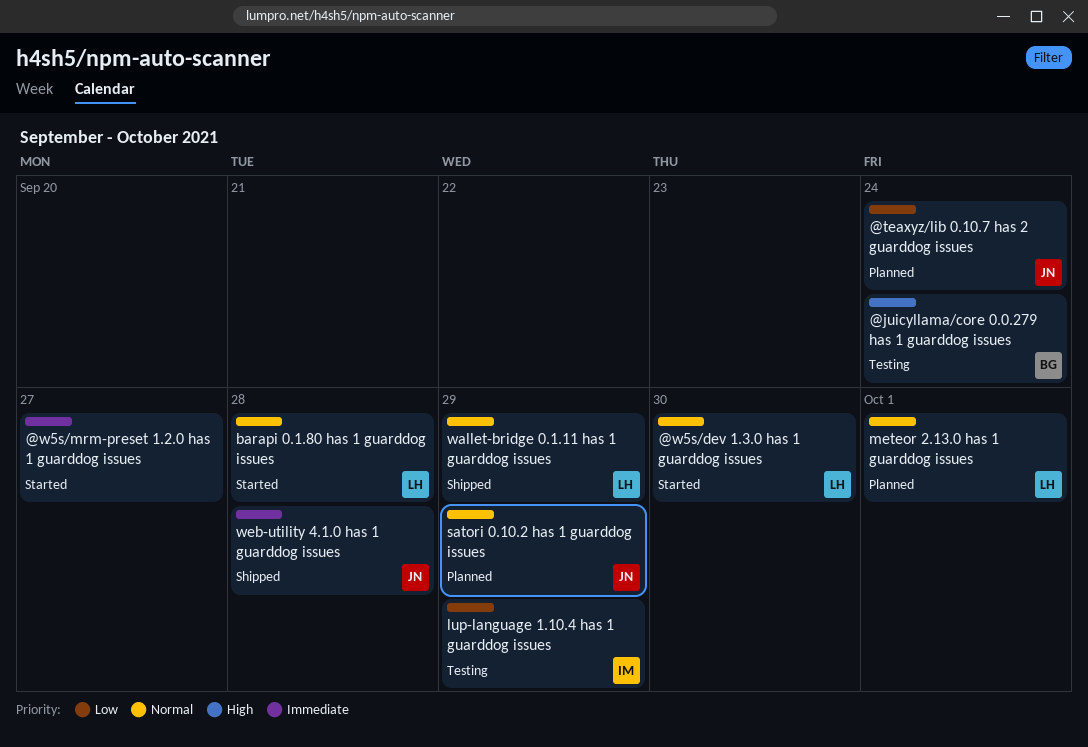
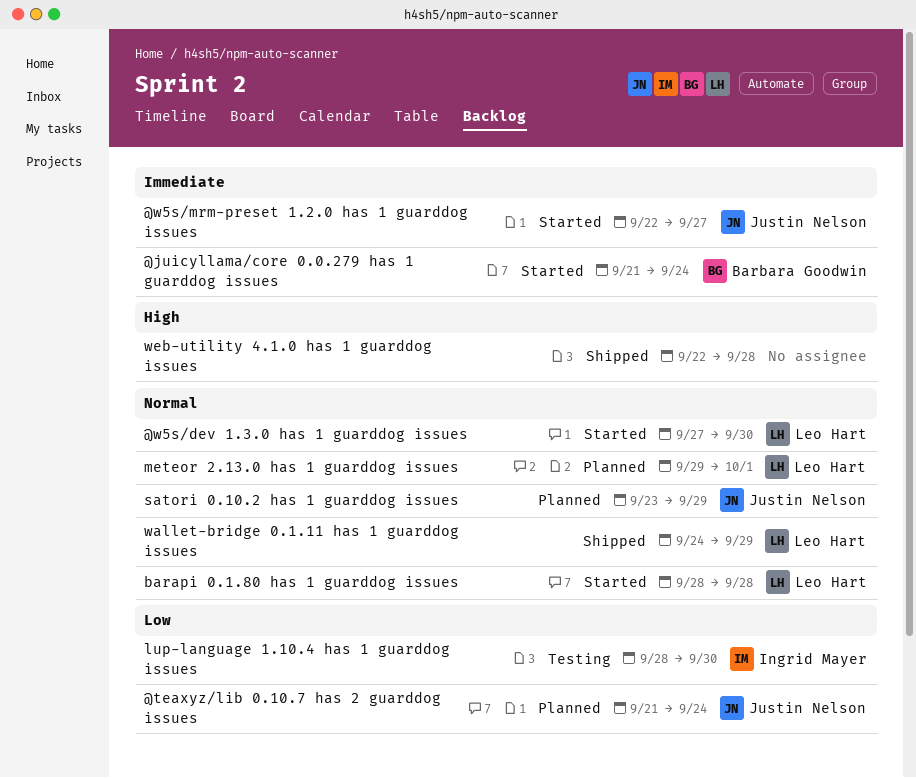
@juicyllama/core 0.0.279 has 1 guarddog issues, status: Testing -> Started
@juicyllama/core 0.0.279 has 1 guarddog issues, priority: High -> Immediate
@w5s/mrm-preset 1.2.0 has 1 guarddog issues, owner: none -> Justin Nelson
lup-language 1.10.4 has 1 guarddog issues, due: Sep 29 -> Sep 30
web-utility 4.1.0 has 1 guarddog issues, owner: Justin Nelson -> none
web-utility 4.1.0 has 1 guarddog issues, priority: Immediate -> High

